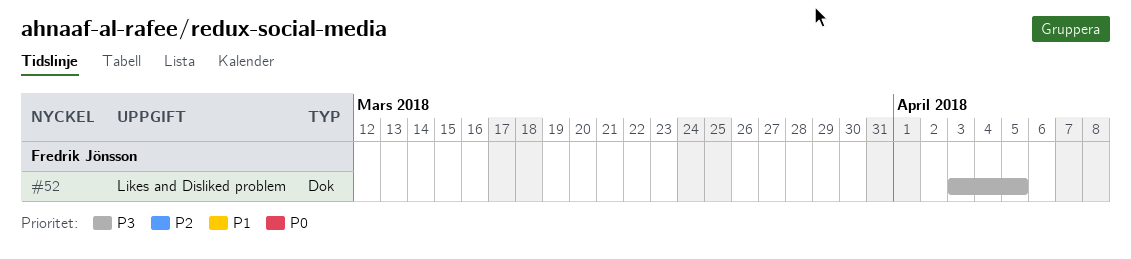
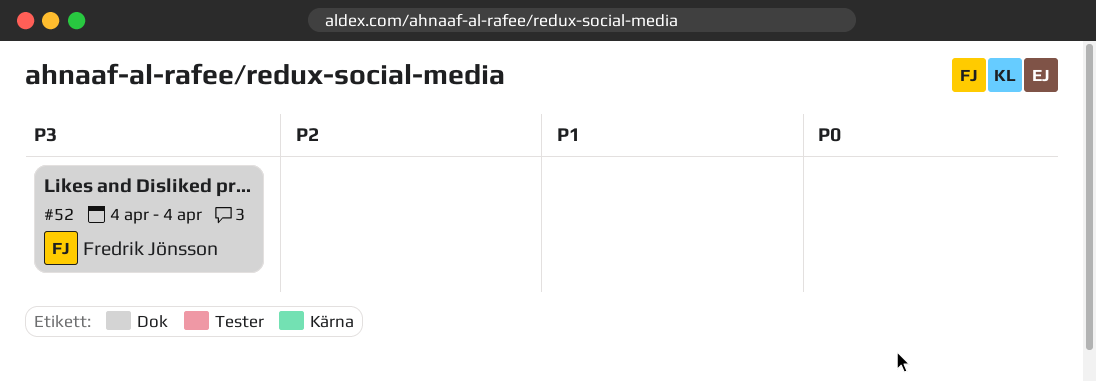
#52, start: Apr 3 -> Apr 4
#52, due: Apr 5 -> Apr 4

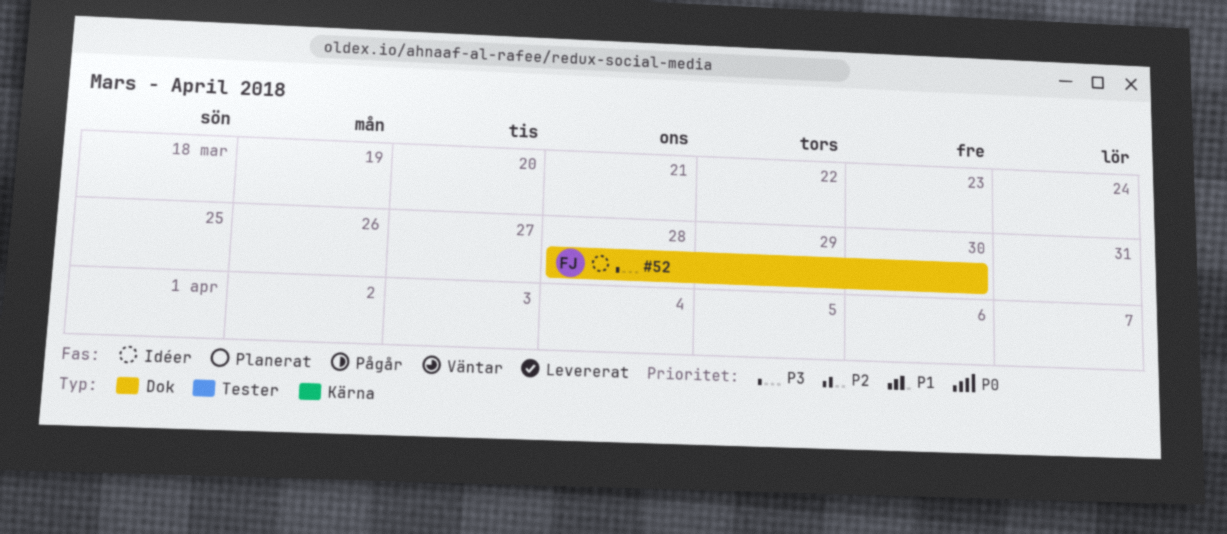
#52, start: Apr 4 -> Mar 28
#52, due: Apr 4 -> Mar 30

